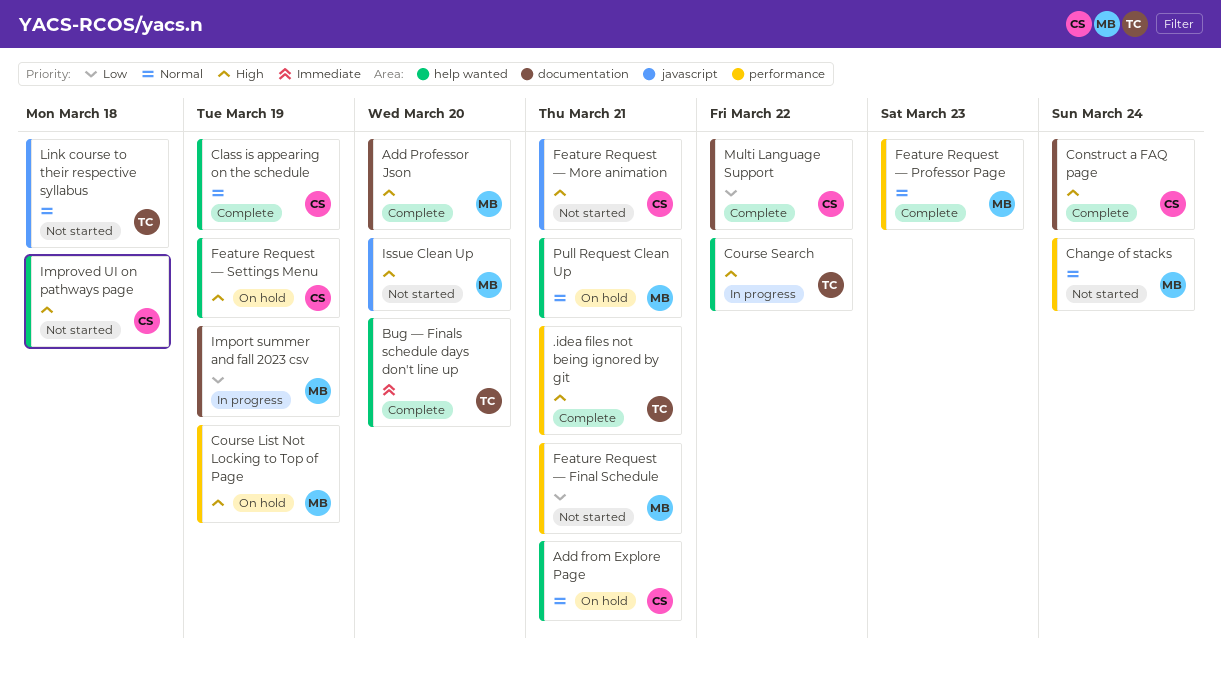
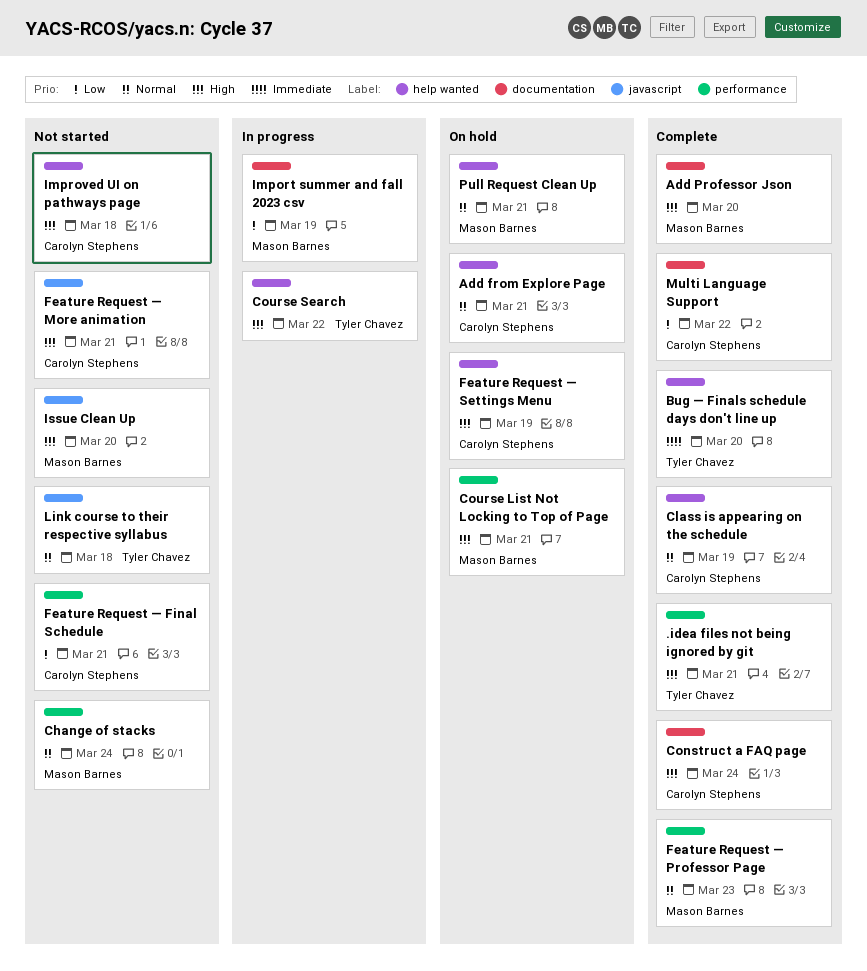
Course List Not Locking to Top of Page, due: Mar 19 -> Mar 21
Feature Request — Final Schedule, owner: Mason Barnes -> Carolyn Stephens

